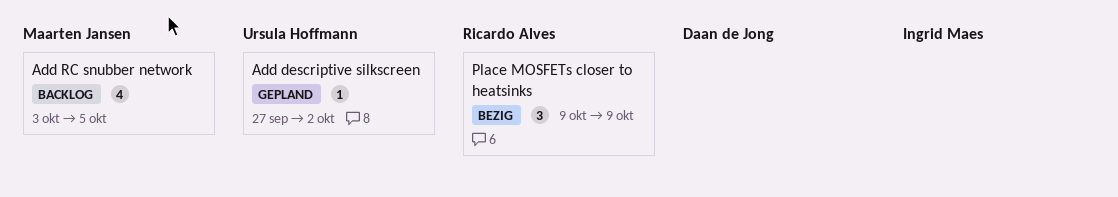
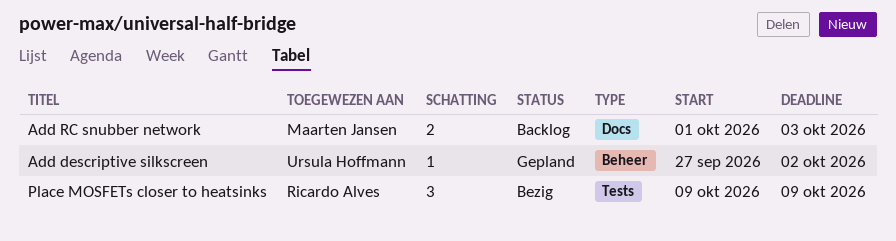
Add RC snubber network, estimate: 4 -> 2
Add RC snubber network, start: Oct 3 -> Oct 1
Add RC snubber network, due: Oct 5 -> Oct 3

